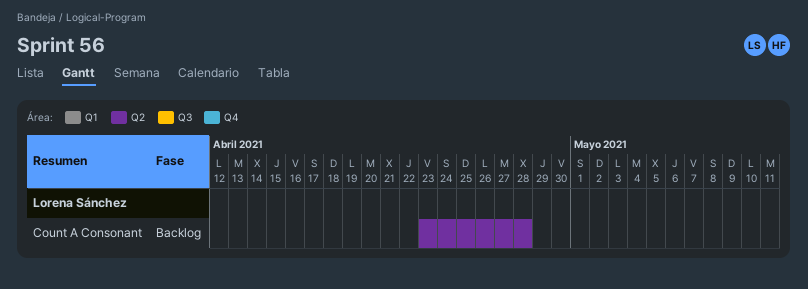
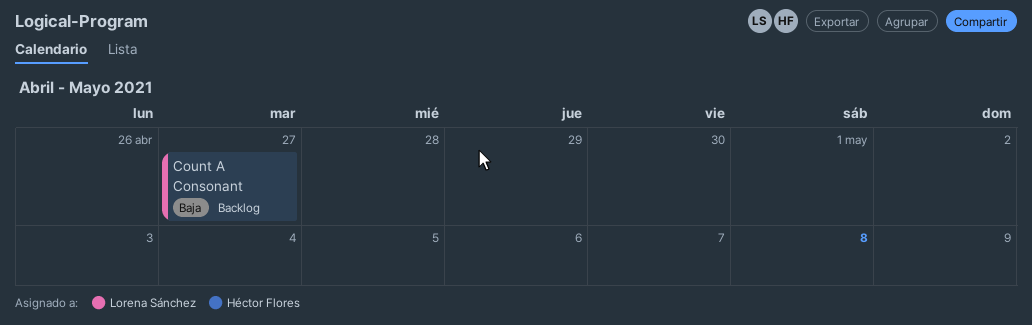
Count A Consonant, due: Apr 28 -> Apr 27

